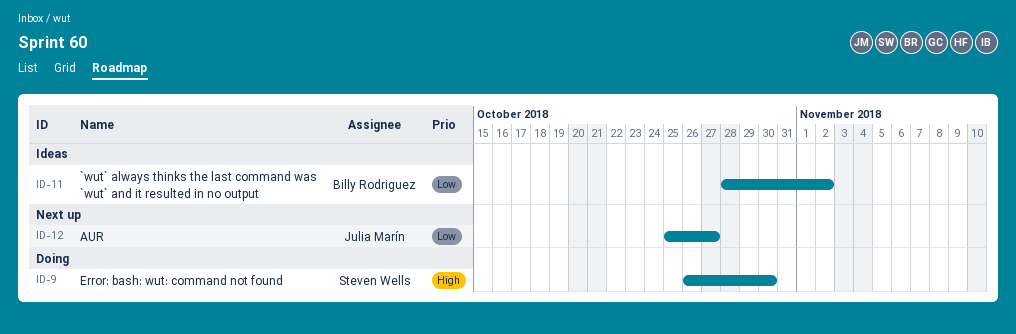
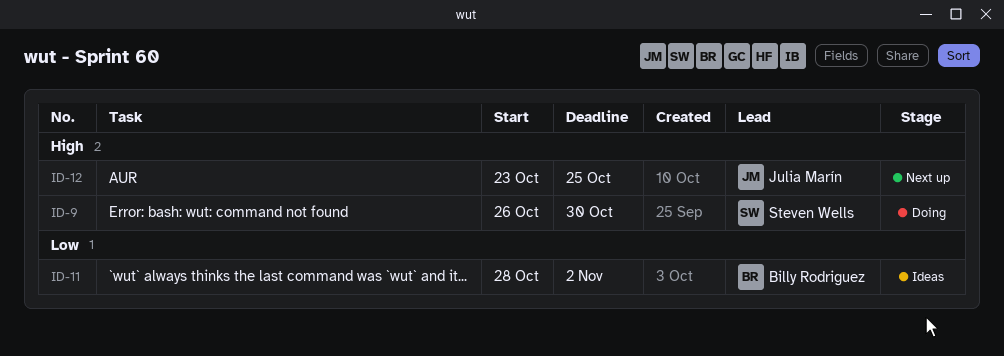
ID-12, priority: Low -> High
ID-12, start: Oct 25 -> Oct 23
ID-12, due: Oct 27 -> Oct 25

